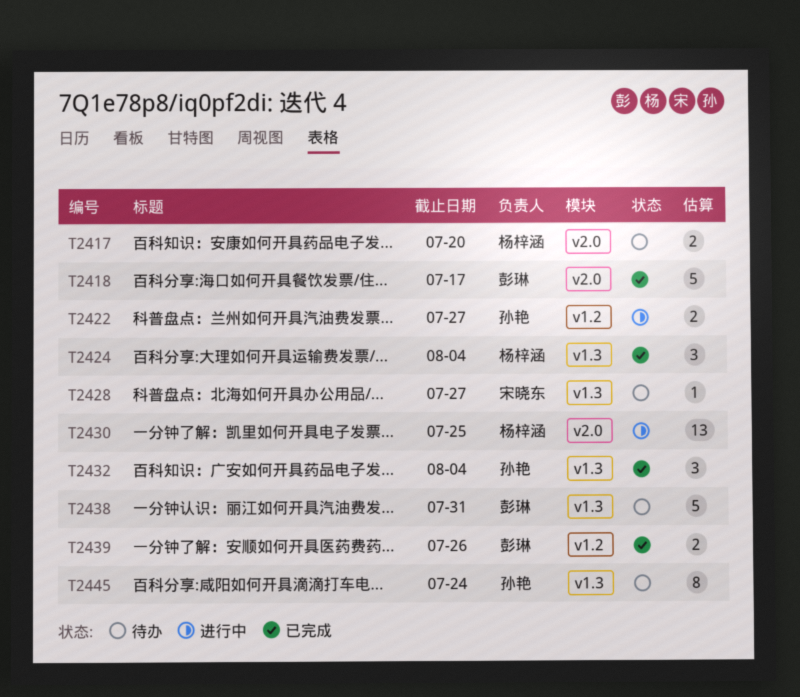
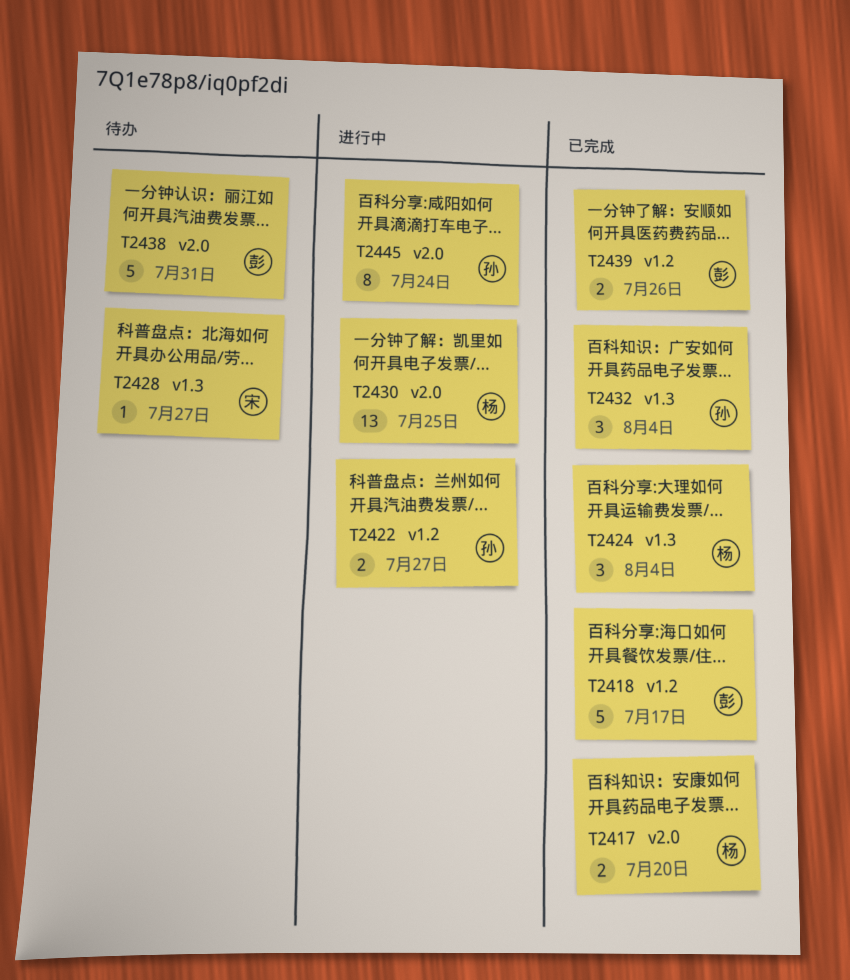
T2417, status: 待办 -> 已完成
T2418, label: v2.0 -> v1.2
T2438, label: v1.3 -> v2.0
T2445, status: 待办 -> 进行中
T2445, label: v1.3 -> v2.0

